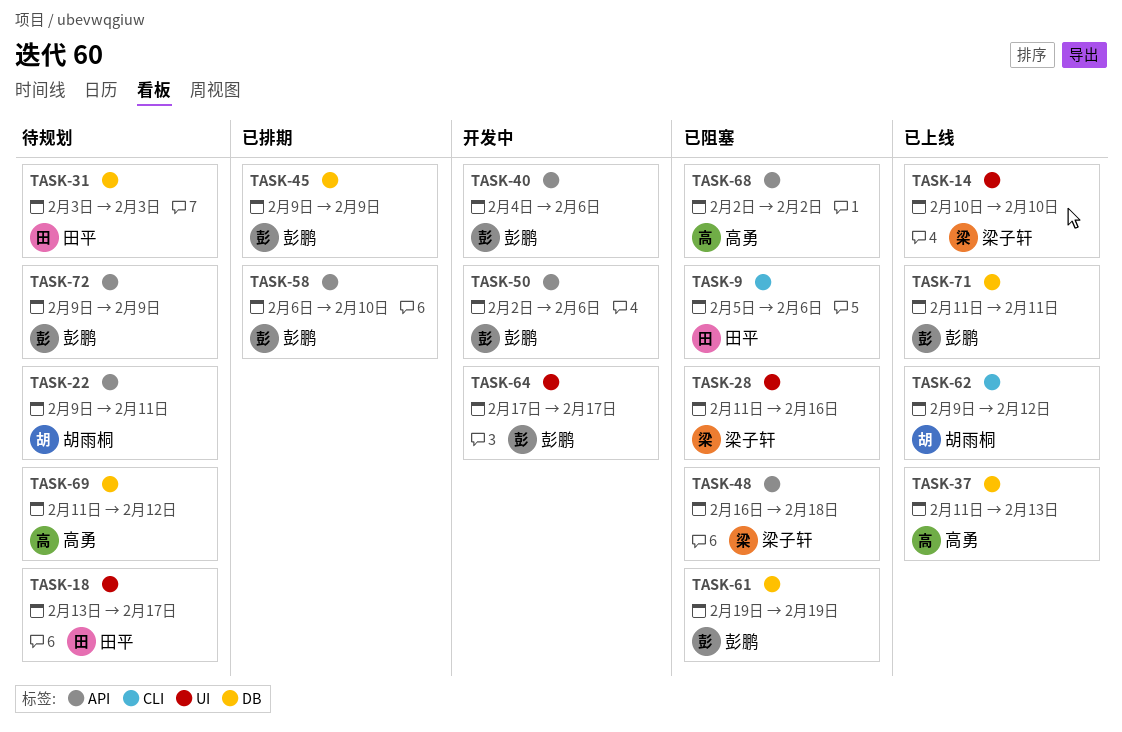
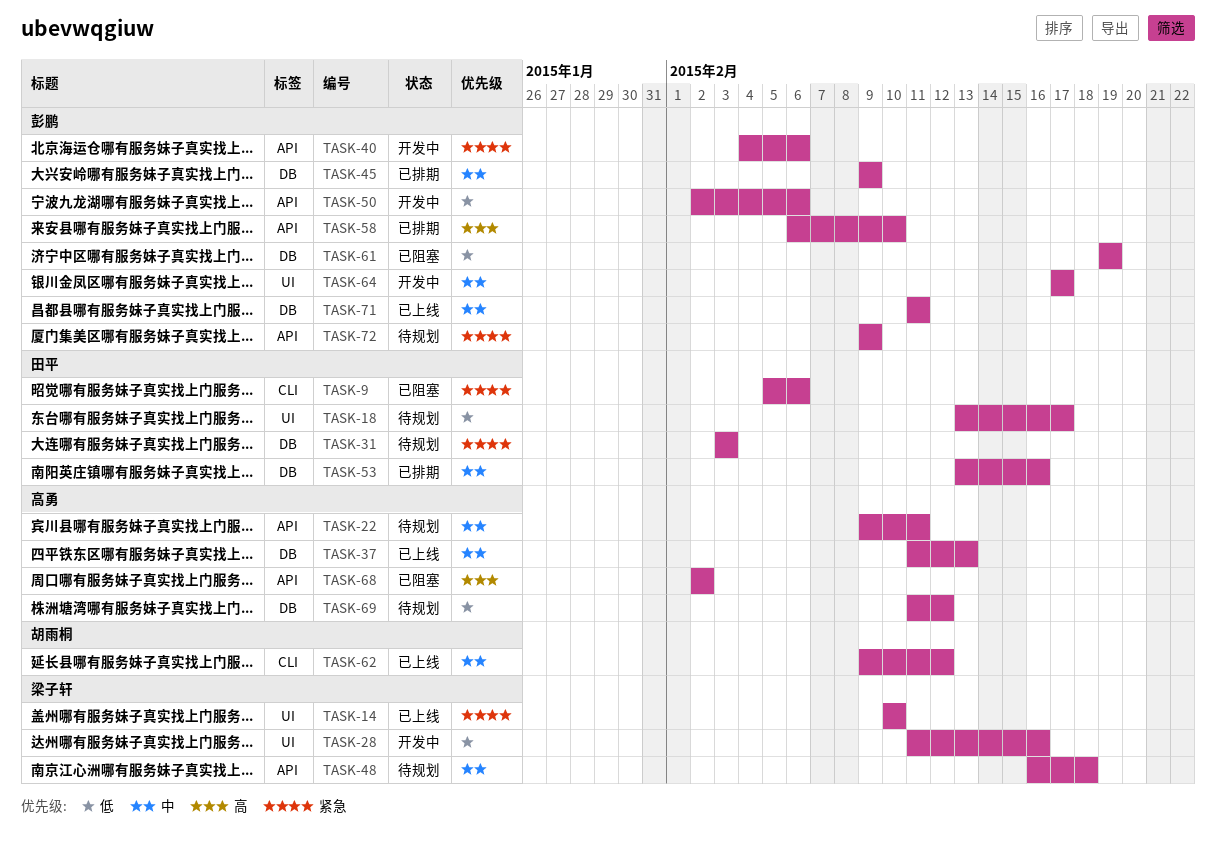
TASK-22, owner: 胡雨桐 -> 高勇
TASK-28, status: 已阻塞 -> 开发中
TASK-48, status: 已阻塞 -> 待规划
TASK-53: none -> present

